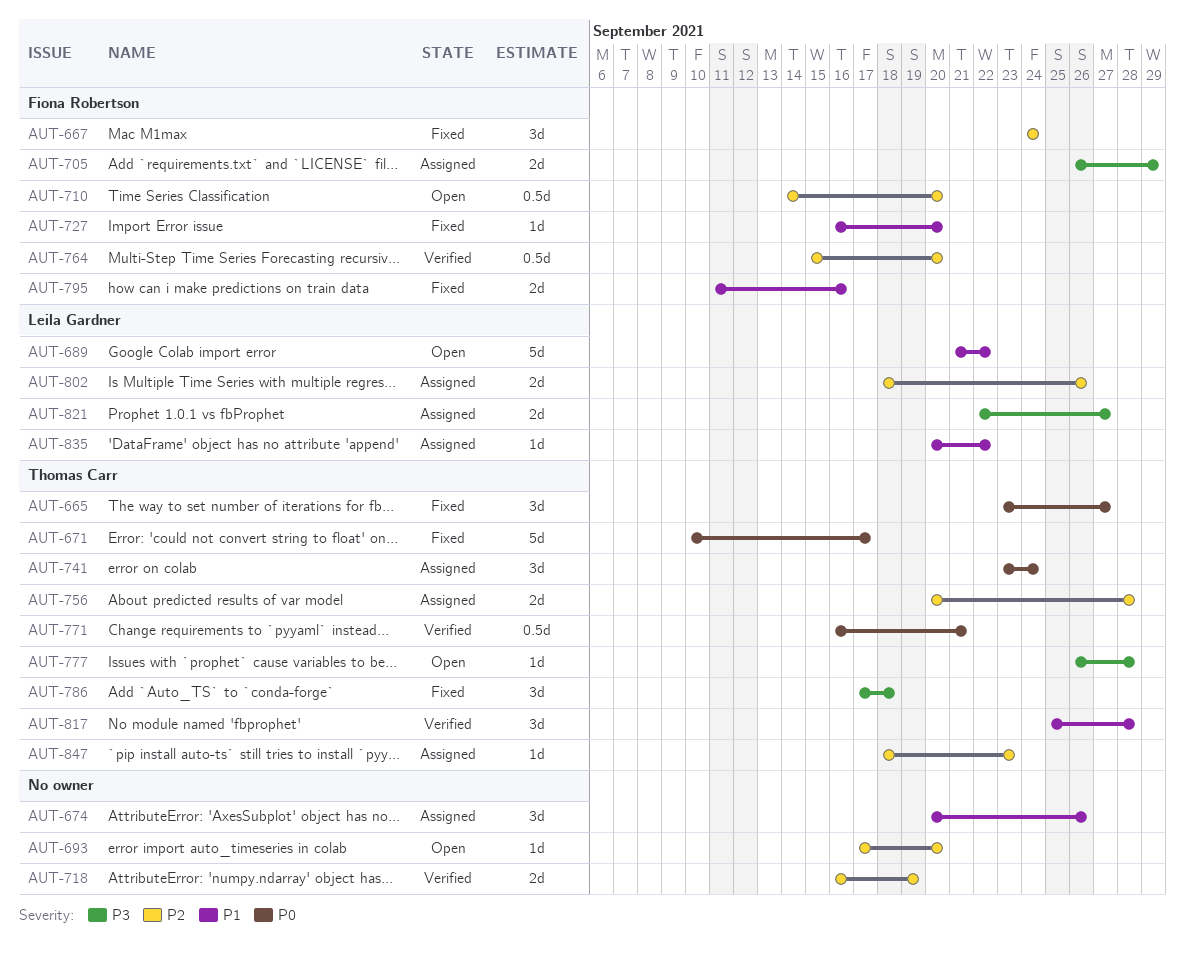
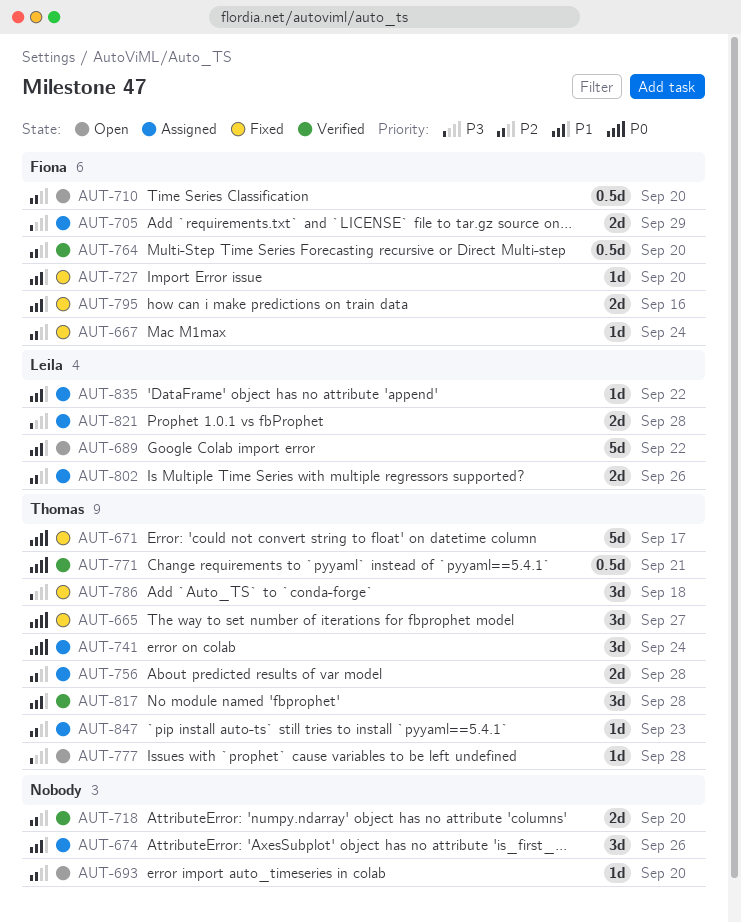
AUT-667, estimate: 3d -> 1d
AUT-718, due: Sep 19 -> Sep 20
AUT-821, due: Sep 27 -> Sep 28

